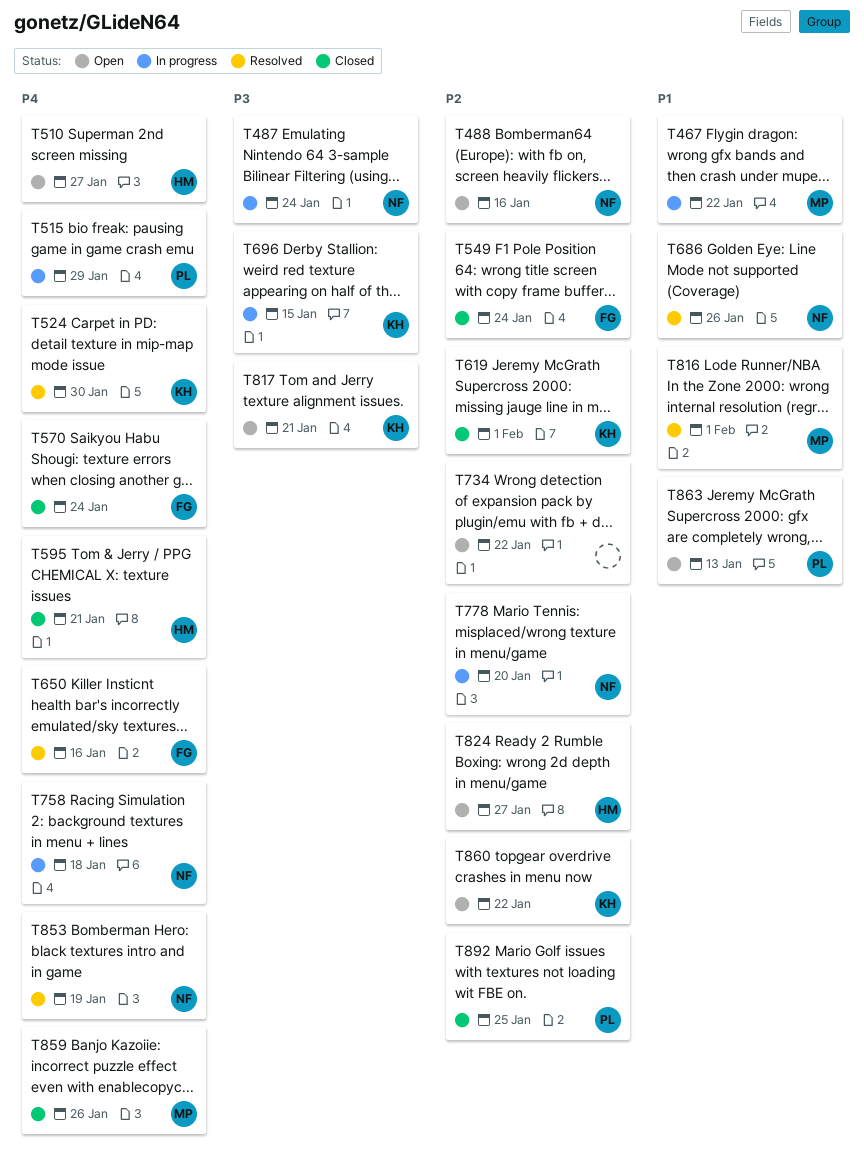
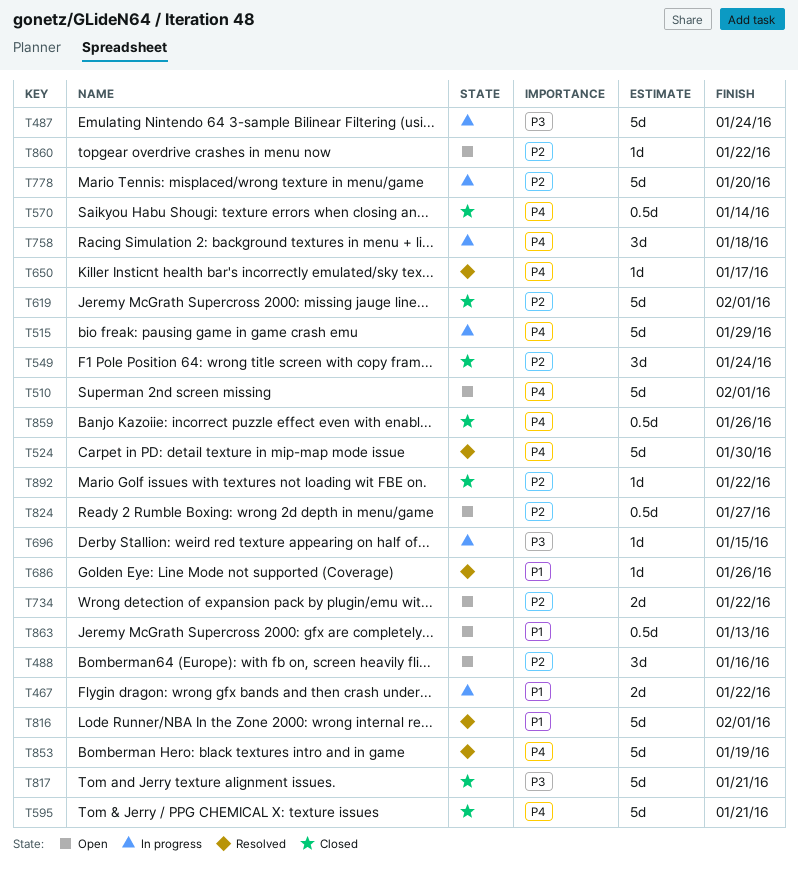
T510, due: Jan 27 -> Feb 1
T570, due: Jan 24 -> Jan 14
T650, due: Jan 16 -> Jan 17
T817, status: Open -> Closed
T892, due: Jan 25 -> Jan 22

